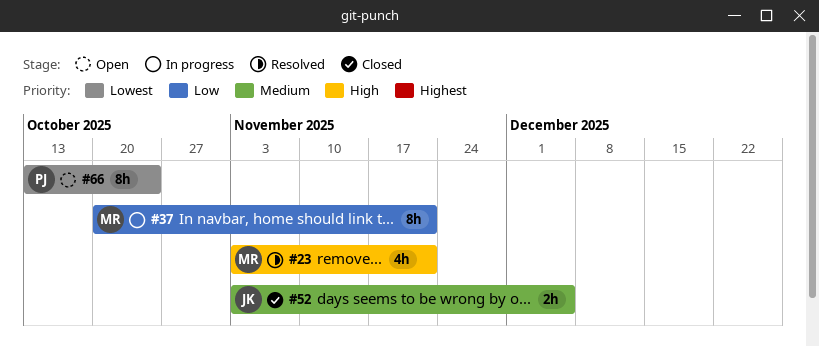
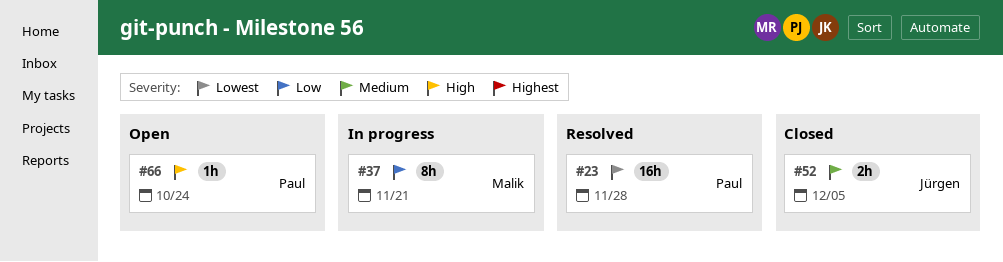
#23, owner: Malik -> Paul
#23, priority: High -> Lowest
#23, estimate: 4h -> 16h
#23, due: Nov 21 -> Nov 28
#66, priority: Lowest -> High
#66, estimate: 8h -> 1h

